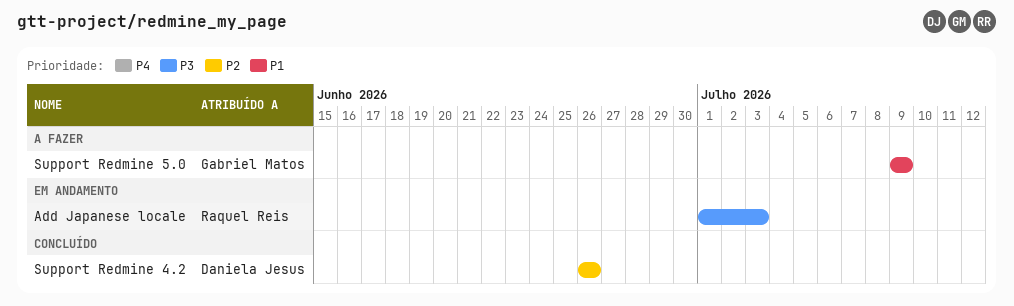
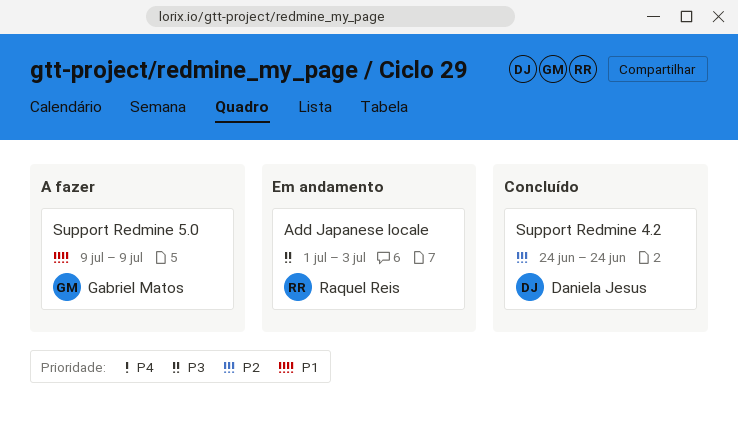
Support Redmine 4.2, start: Jun 26 -> Jun 24
Support Redmine 4.2, due: Jun 26 -> Jun 24

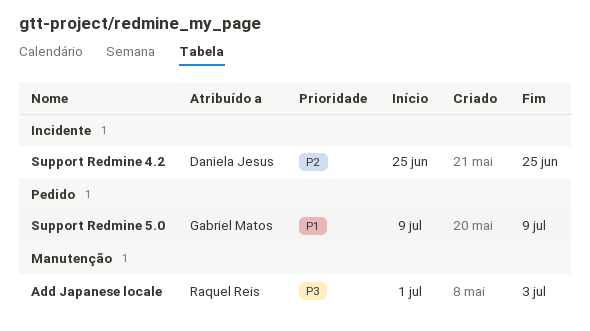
Support Redmine 4.2, start: Jun 24 -> Jun 25
Support Redmine 4.2, due: Jun 24 -> Jun 25

